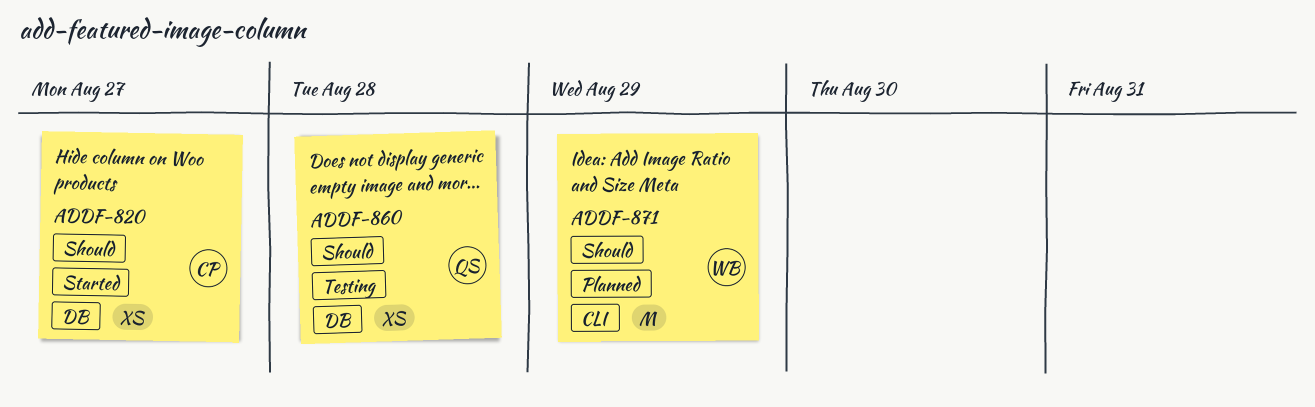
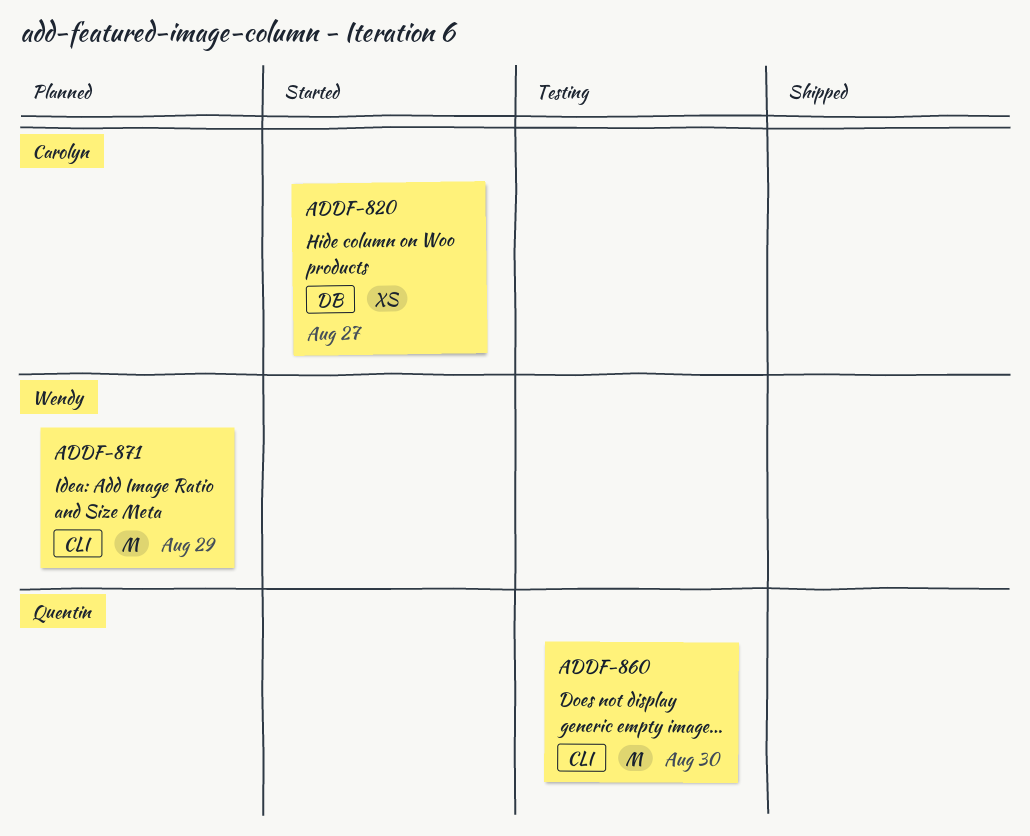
ADDF-860, label: DB -> CLI
ADDF-860, estimate: XS -> M
ADDF-860, due: Aug 28 -> Aug 30

